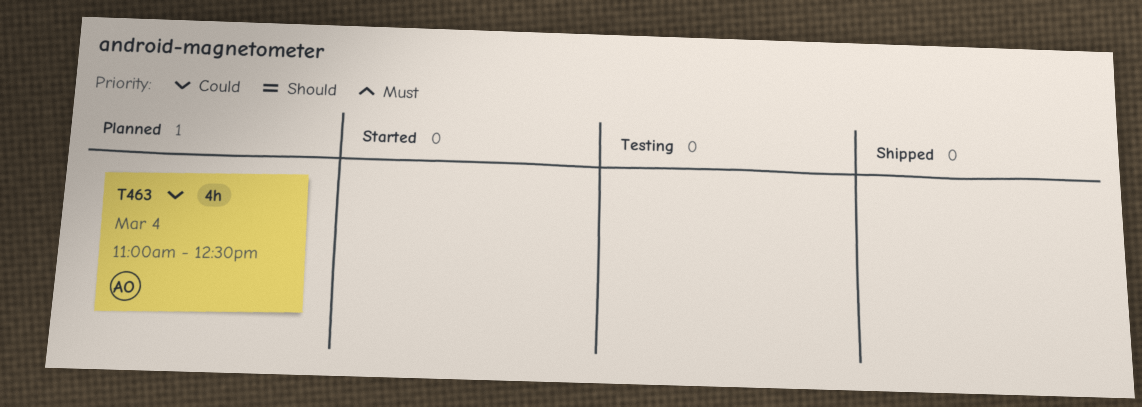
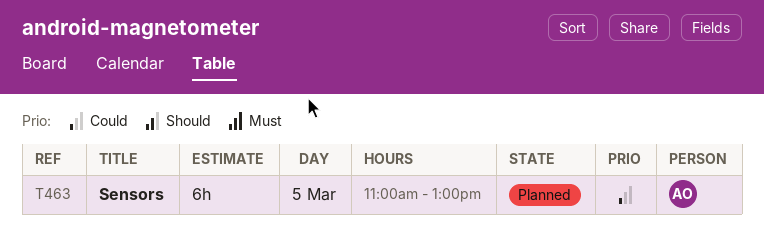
T463, estimate: 4h -> 6h
T463, day: Mar 4 -> Mar 5
T463, ends: 12:30 -> 13:00

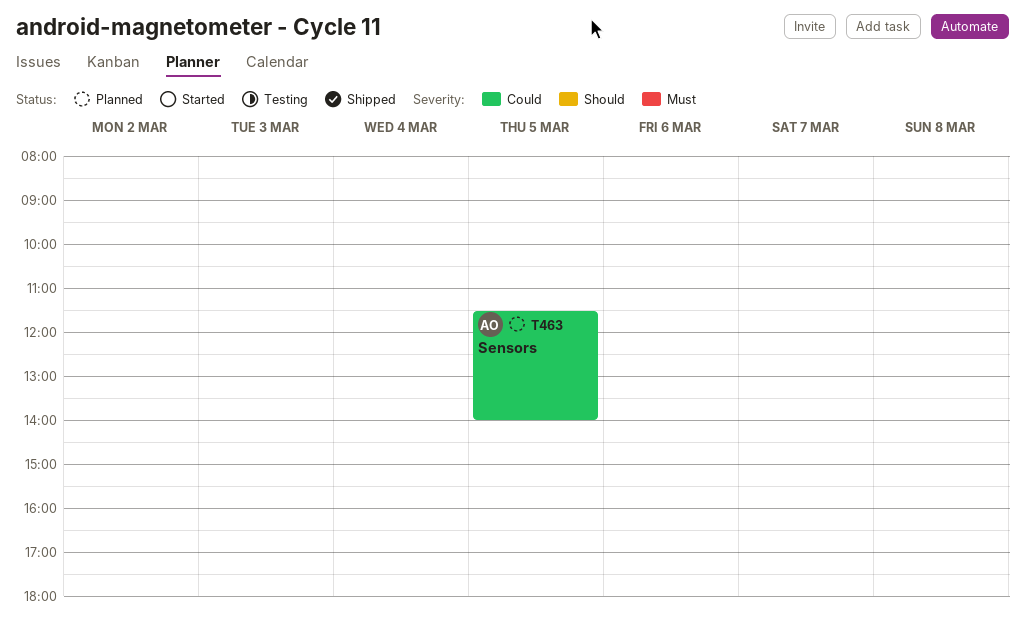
T463, begins: 11:00 -> 11:30
T463, ends: 13:00 -> 14:00

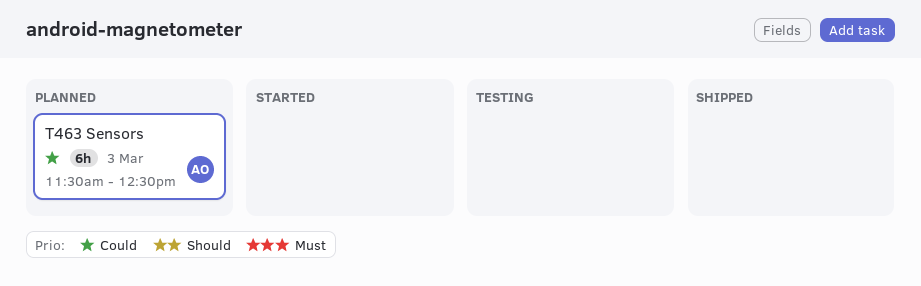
T463, day: Mar 5 -> Mar 3
T463, ends: 14:00 -> 12:30

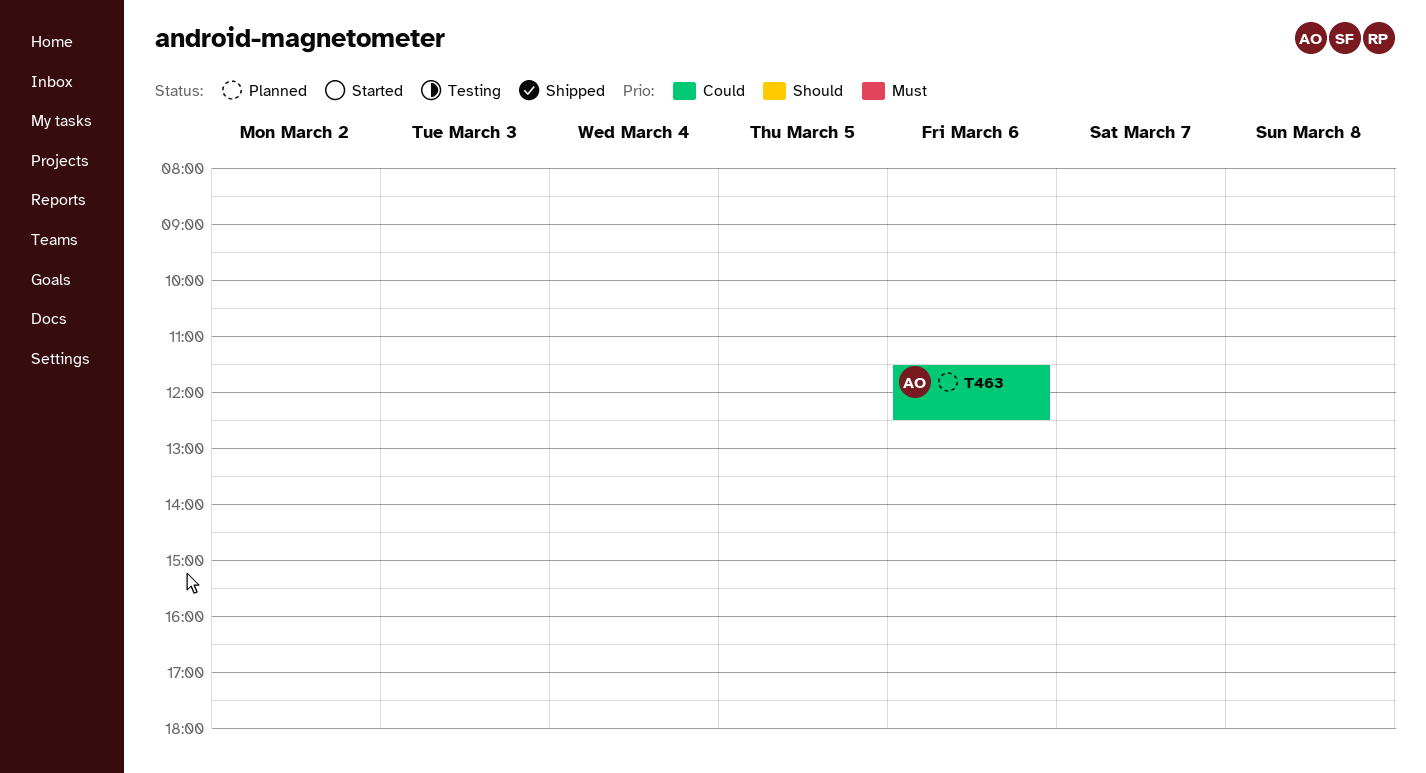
T463, day: Mar 3 -> Mar 6

